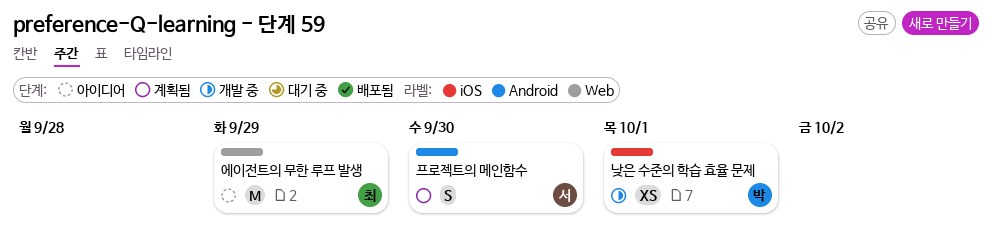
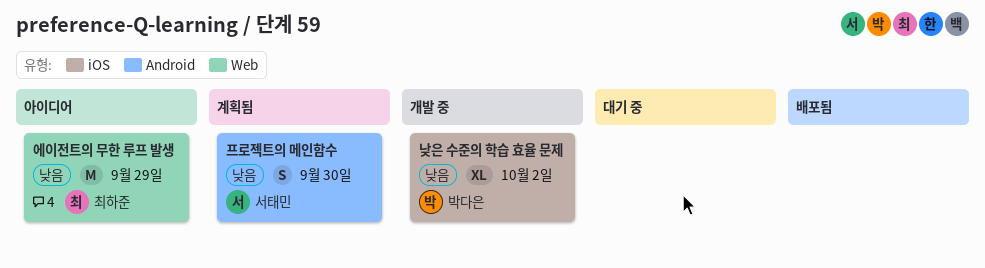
낮은 수준의 학습 효율 문제, estimate: XS -> XL
낮은 수준의 학습 효율 문제, due: Oct 1 -> Oct 2

